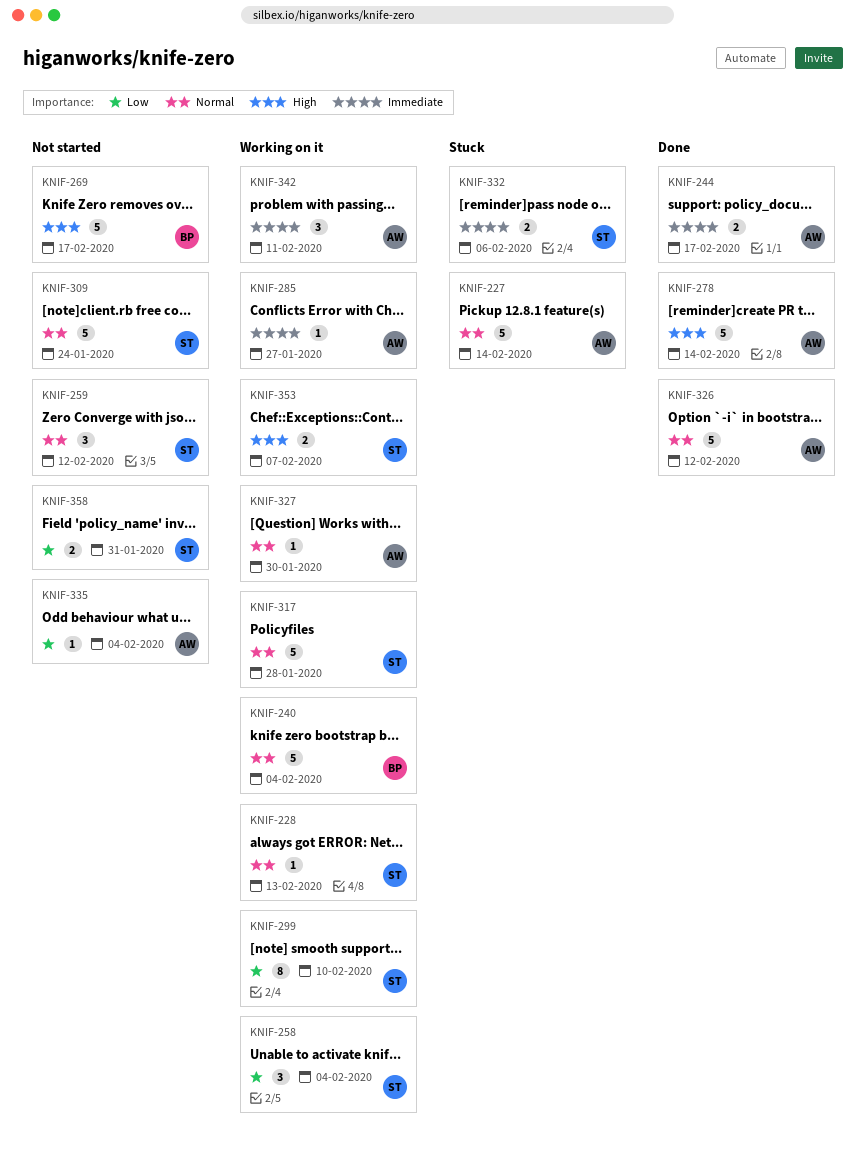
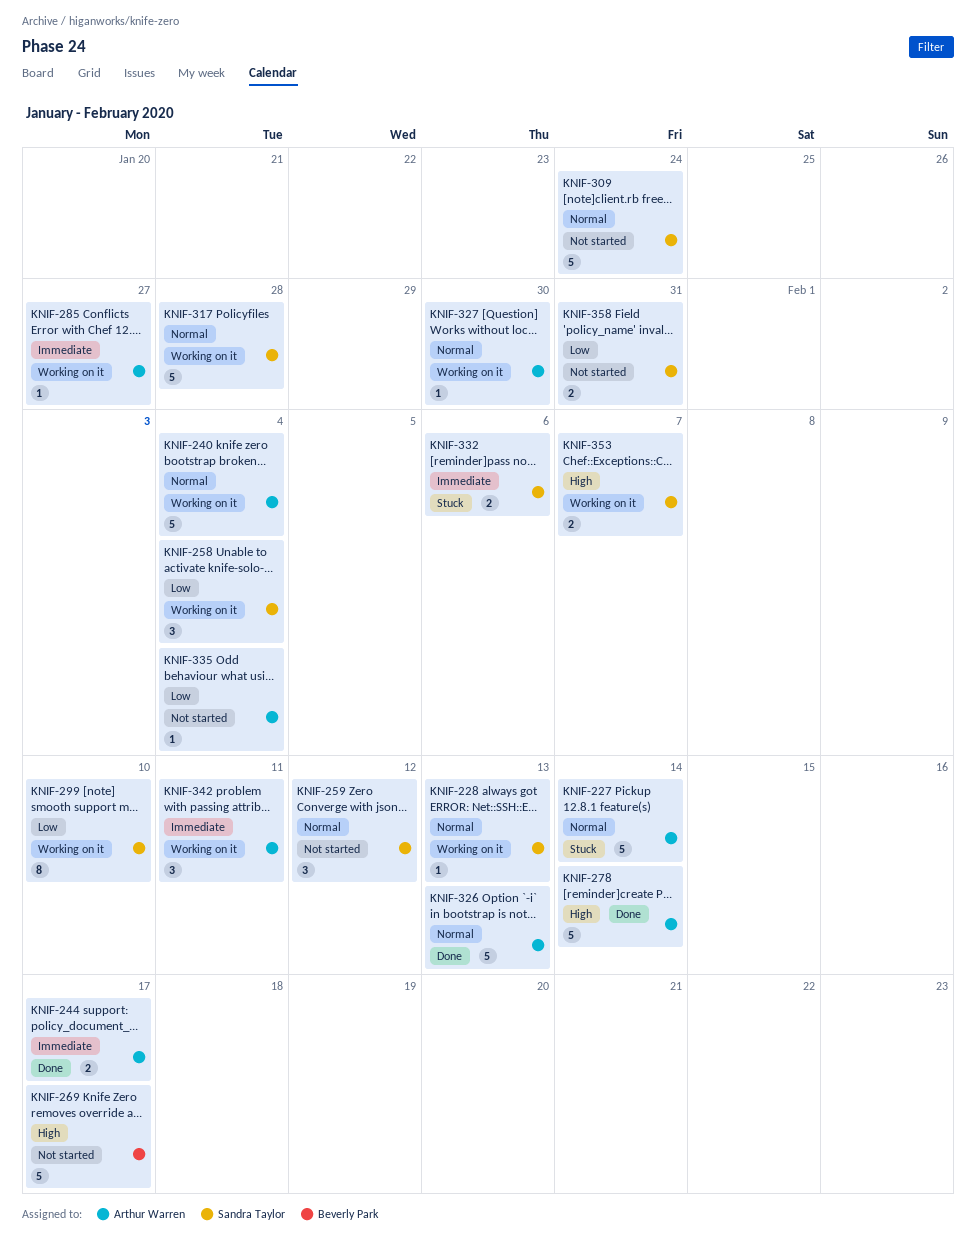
KNIF-240, owner: Beverly Park -> Arthur Warren
KNIF-326, due: Feb 12 -> Feb 13

